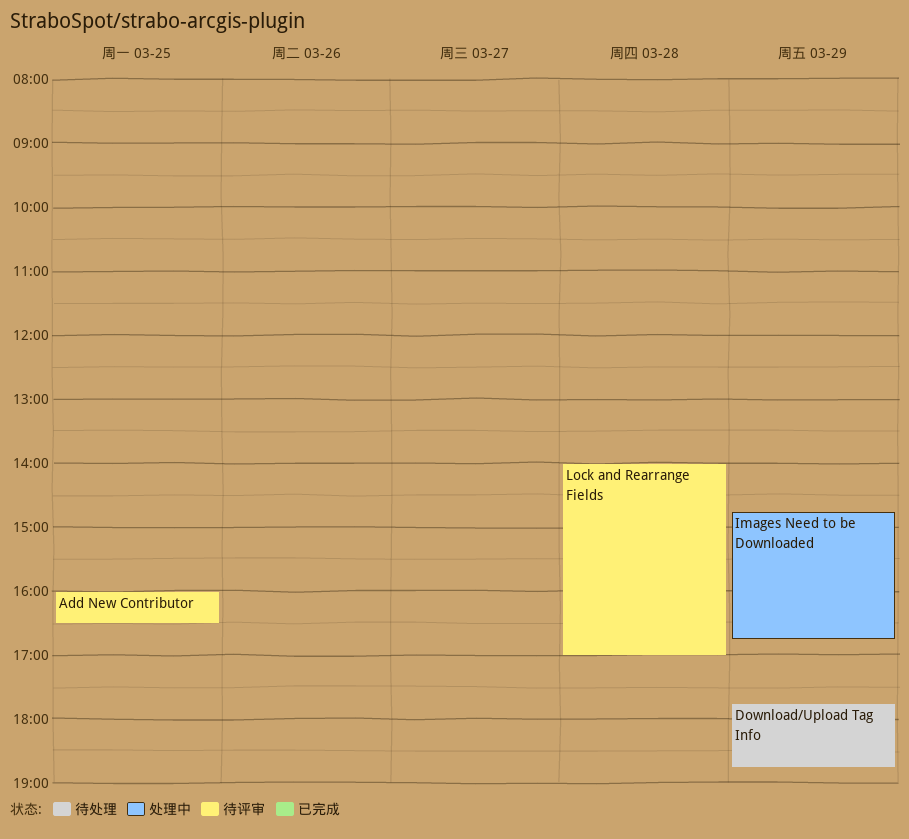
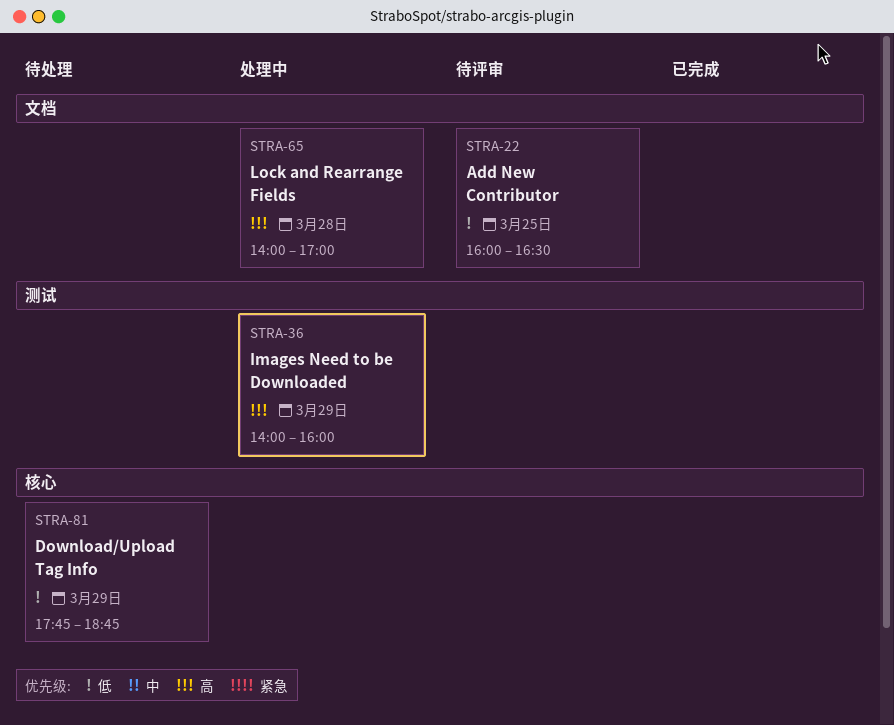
Images Need to be Downloaded, begins: 14:45 -> 14:00
Images Need to be Downloaded, ends: 16:45 -> 16:00
Lock and Rearrange Fields, status: 待评审 -> 处理中

